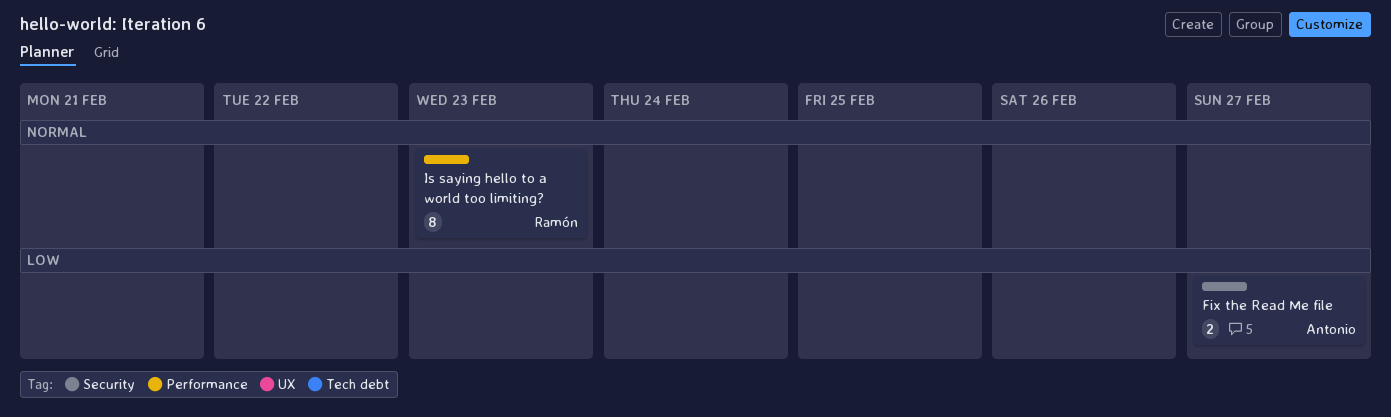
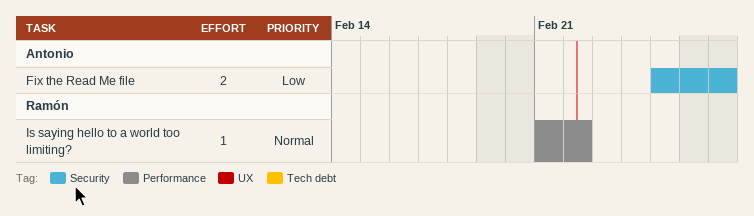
Is saying hello to a world too limiting?, estimate: 8 -> 1
Is saying hello to a world too limiting?, due: Feb 23 -> Feb 22

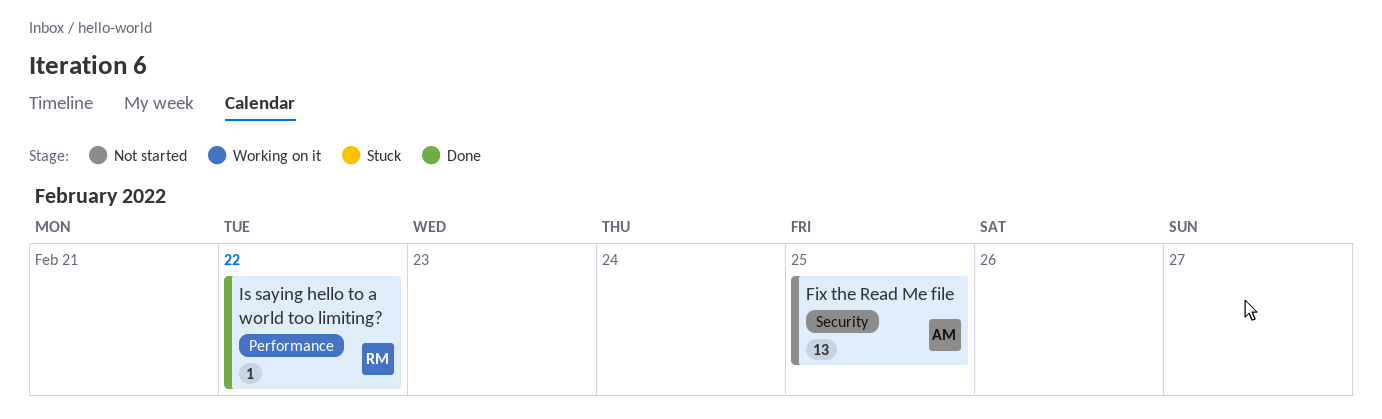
Fix the Read Me file, estimate: 2 -> 13
Fix the Read Me file, due: Feb 27 -> Feb 25

